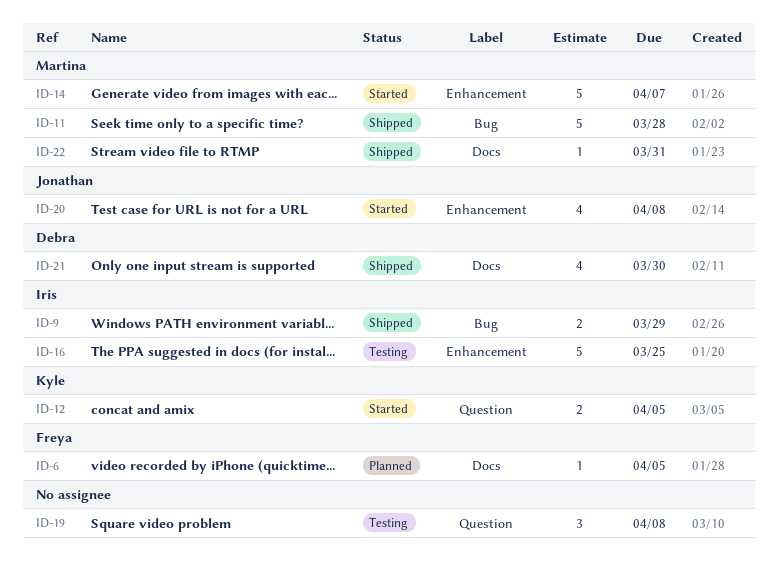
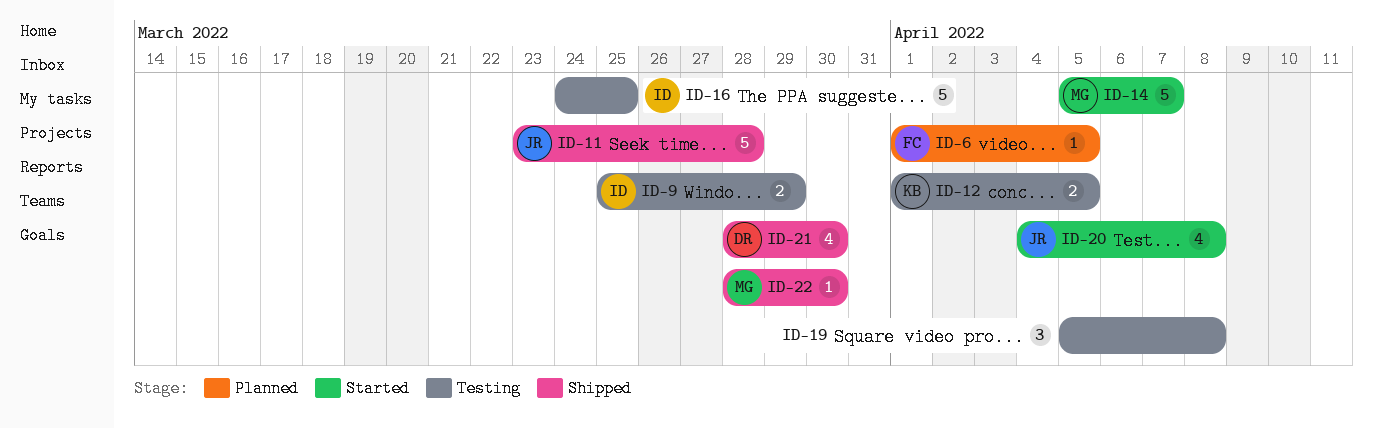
ID-9, status: Shipped -> Testing
ID-11, owner: Martina -> Jonathan
ID-12, status: Started -> Testing
ID-22, due: Mar 31 -> Mar 30

